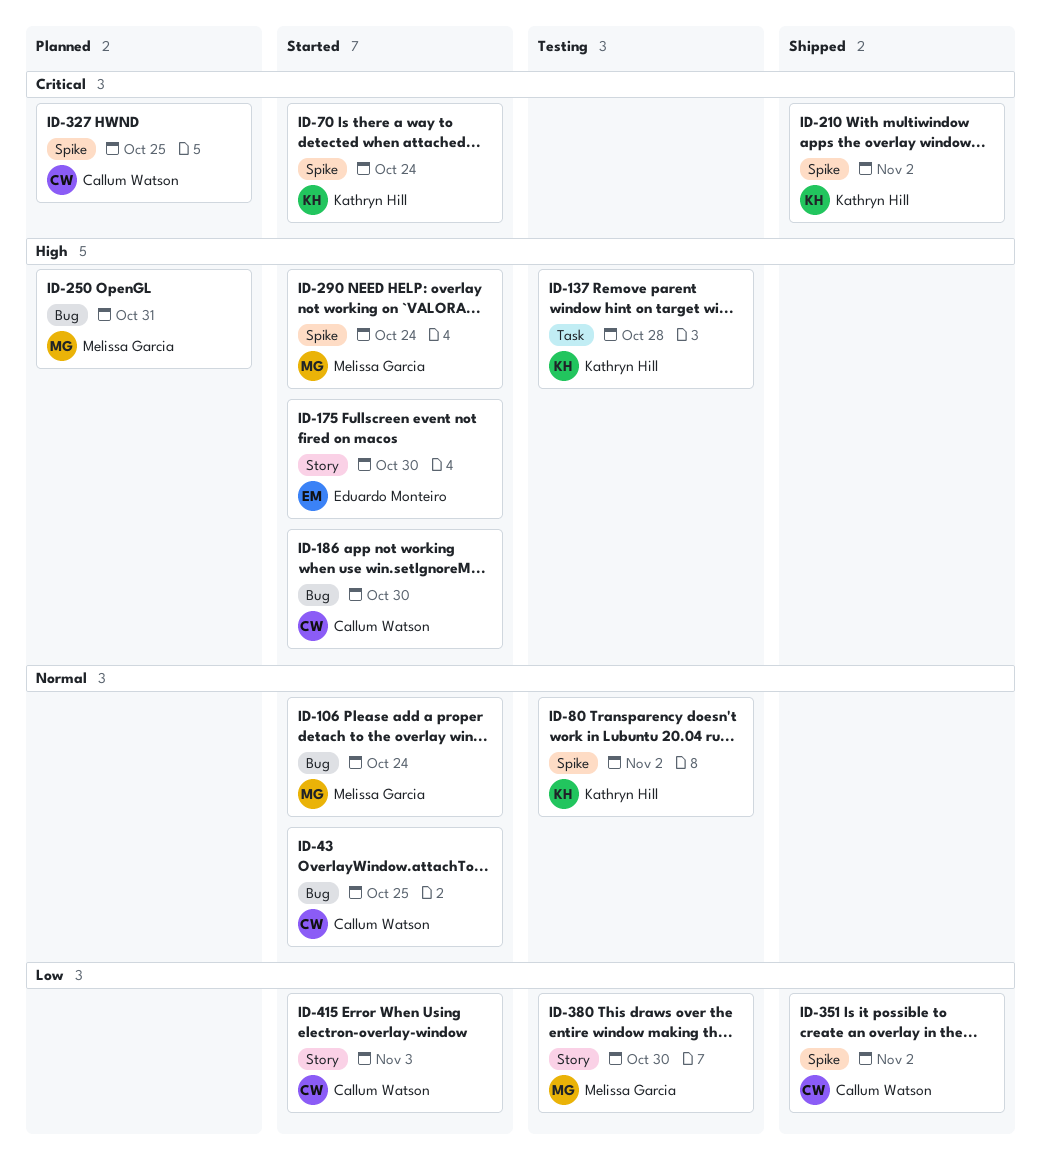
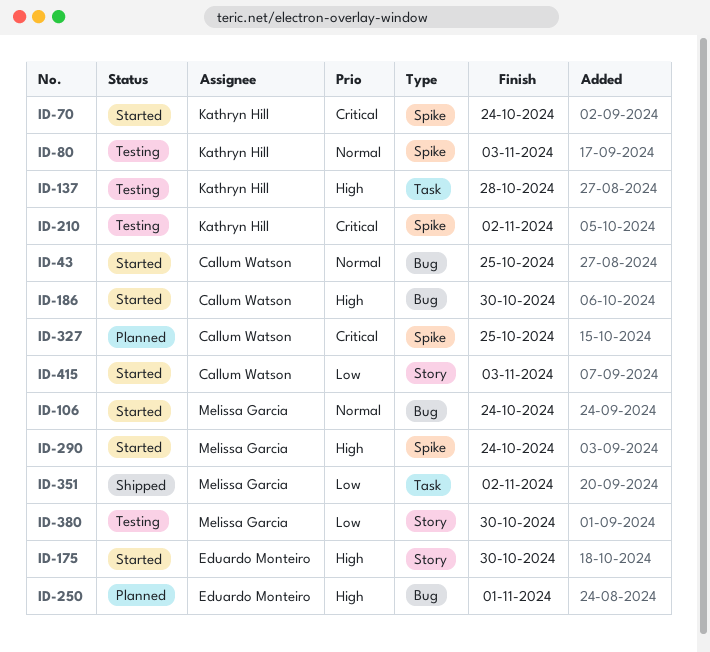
ID-80, due: Nov 2 -> Nov 3
ID-210, status: Shipped -> Testing
ID-250, owner: Melissa Garcia -> Eduardo Monteiro
ID-250, due: Oct 31 -> Nov 1
ID-351, owner: Callum Watson -> Melissa Garcia
ID-351, label: Spike -> Task

